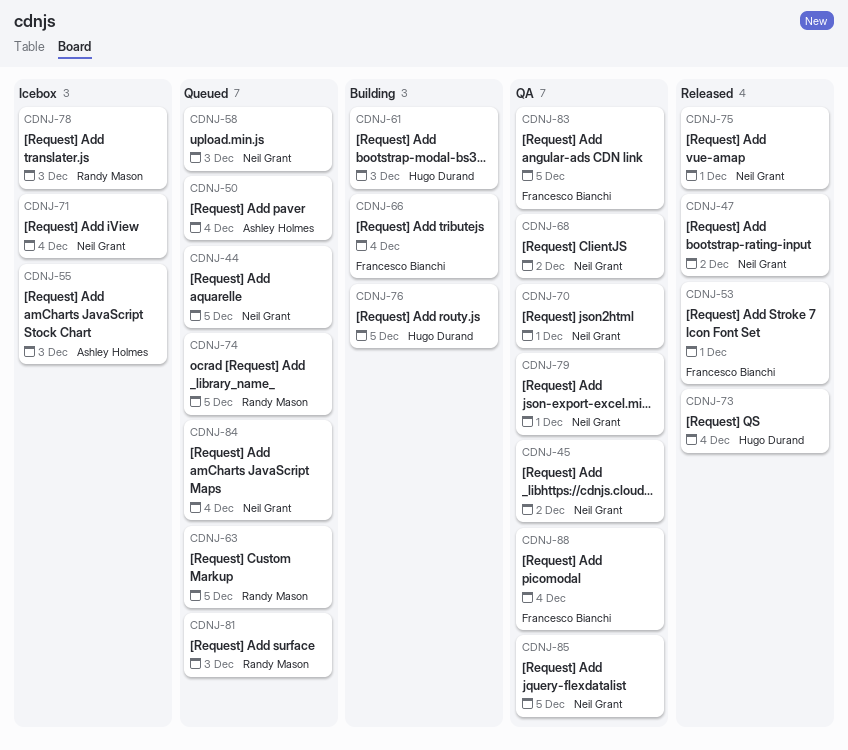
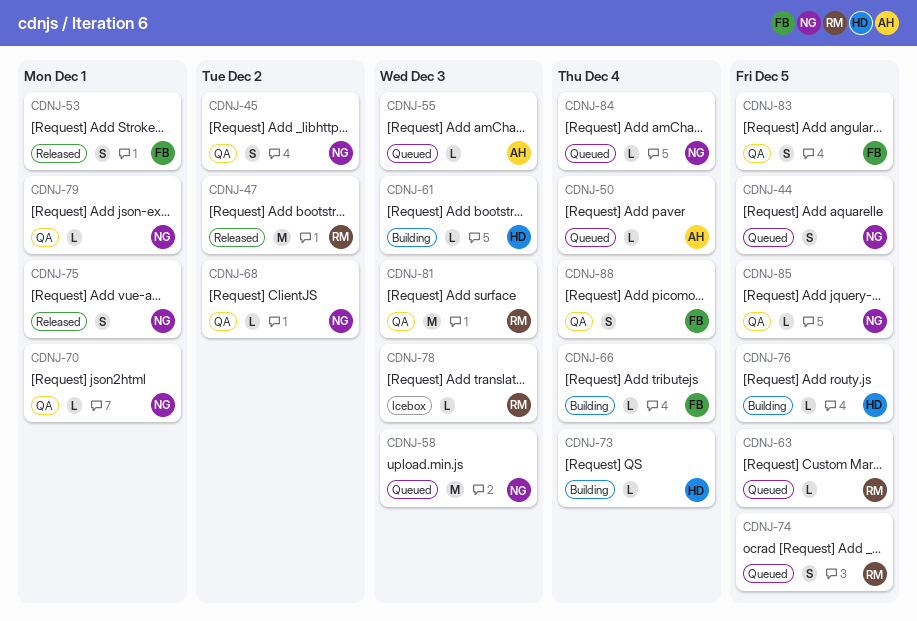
CDNJ-47, owner: Neil Grant -> Randy Mason
CDNJ-55, status: Icebox -> Queued
CDNJ-71: present -> none
CDNJ-73, status: Released -> Building
CDNJ-81, status: Queued -> QA

